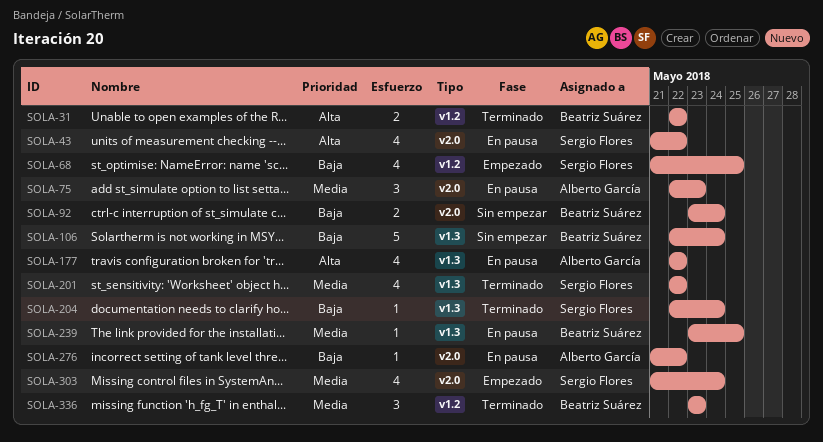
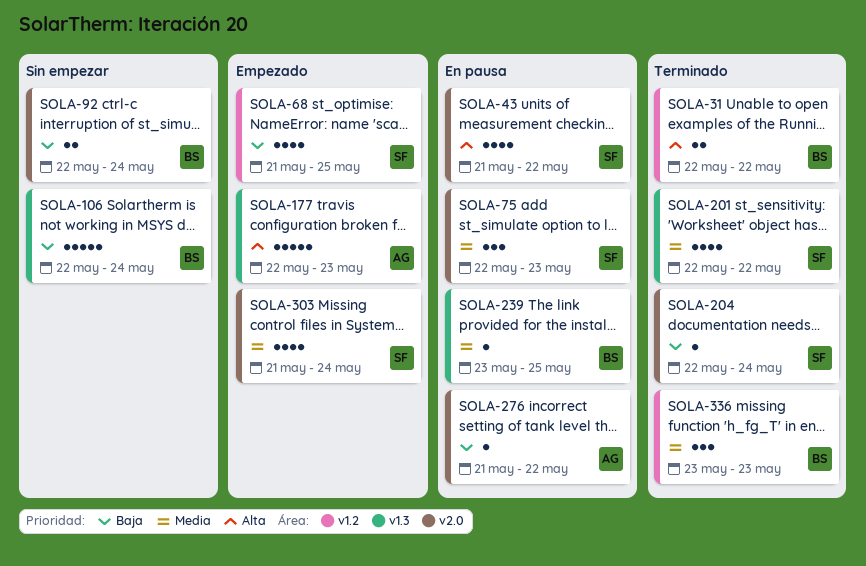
SOLA-75, owner: Alberto García -> Sergio Flores
SOLA-92, start: May 23 -> May 22
SOLA-177, status: En pausa -> Empezado
SOLA-177, estimate: 4 -> 5
SOLA-177, due: May 22 -> May 23
SOLA-204, label: v1.3 -> v2.0

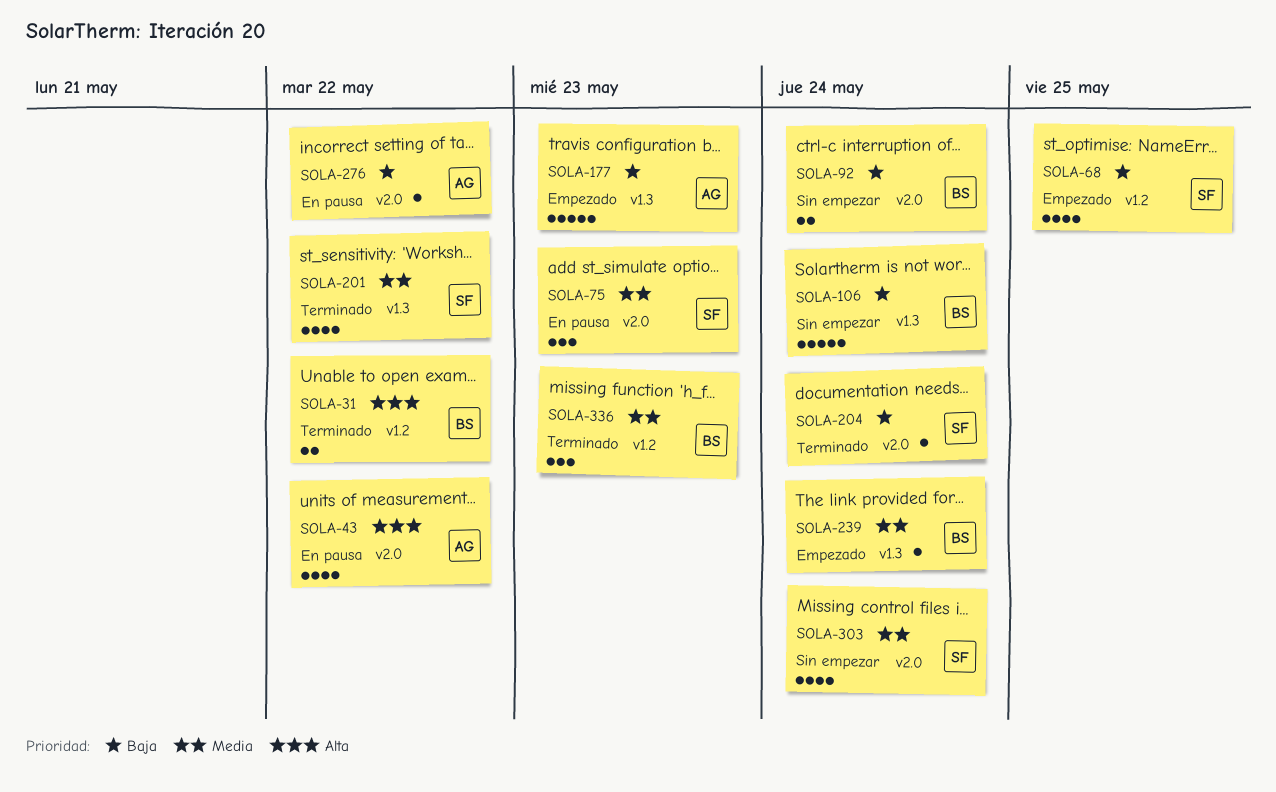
SOLA-43, owner: SF -> AG
SOLA-177, priority: Alta -> Baja
SOLA-239, status: En pausa -> Empezado
SOLA-239, due: May 25 -> May 24
SOLA-303, status: Empezado -> Sin empezar

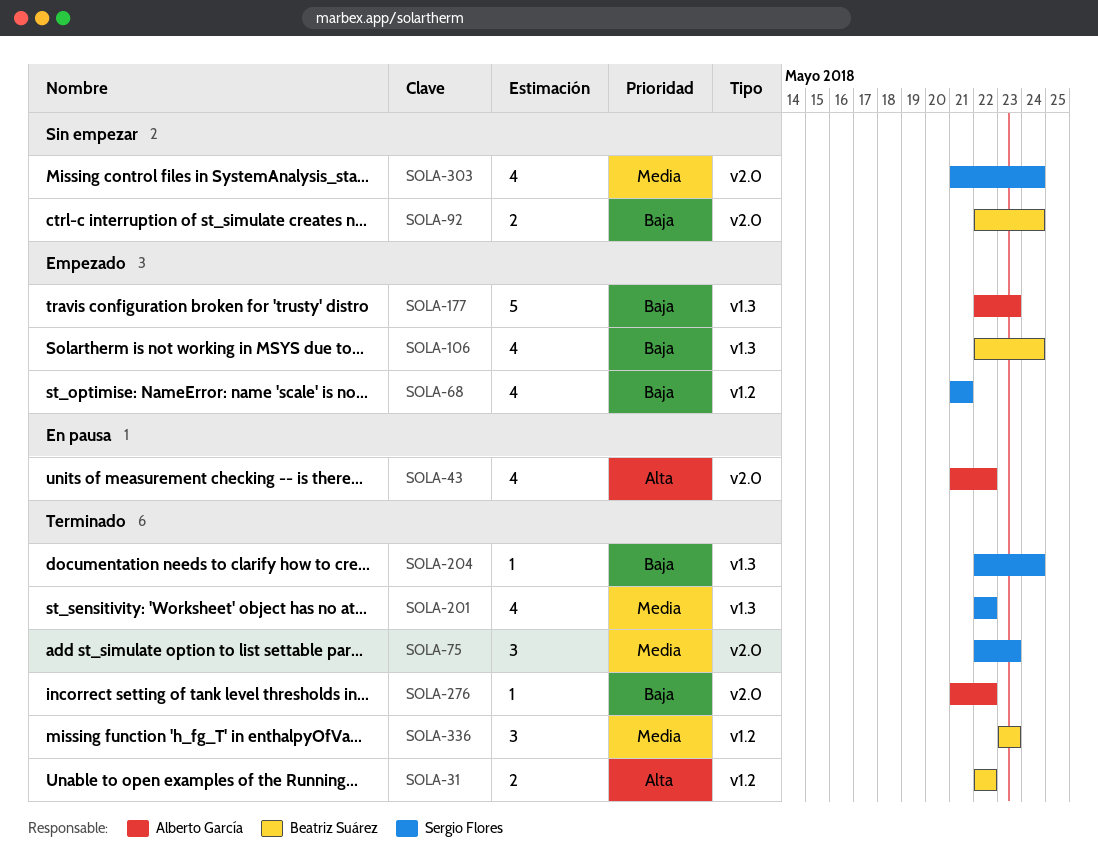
SOLA-68, due: May 25 -> May 21
SOLA-75, status: En pausa -> Terminado
SOLA-106, status: Sin empezar -> Empezado
SOLA-106, estimate: 5 -> 4
SOLA-204, label: v2.0 -> v1.3
SOLA-239: present -> none
SOLA-276, status: En pausa -> Terminado

